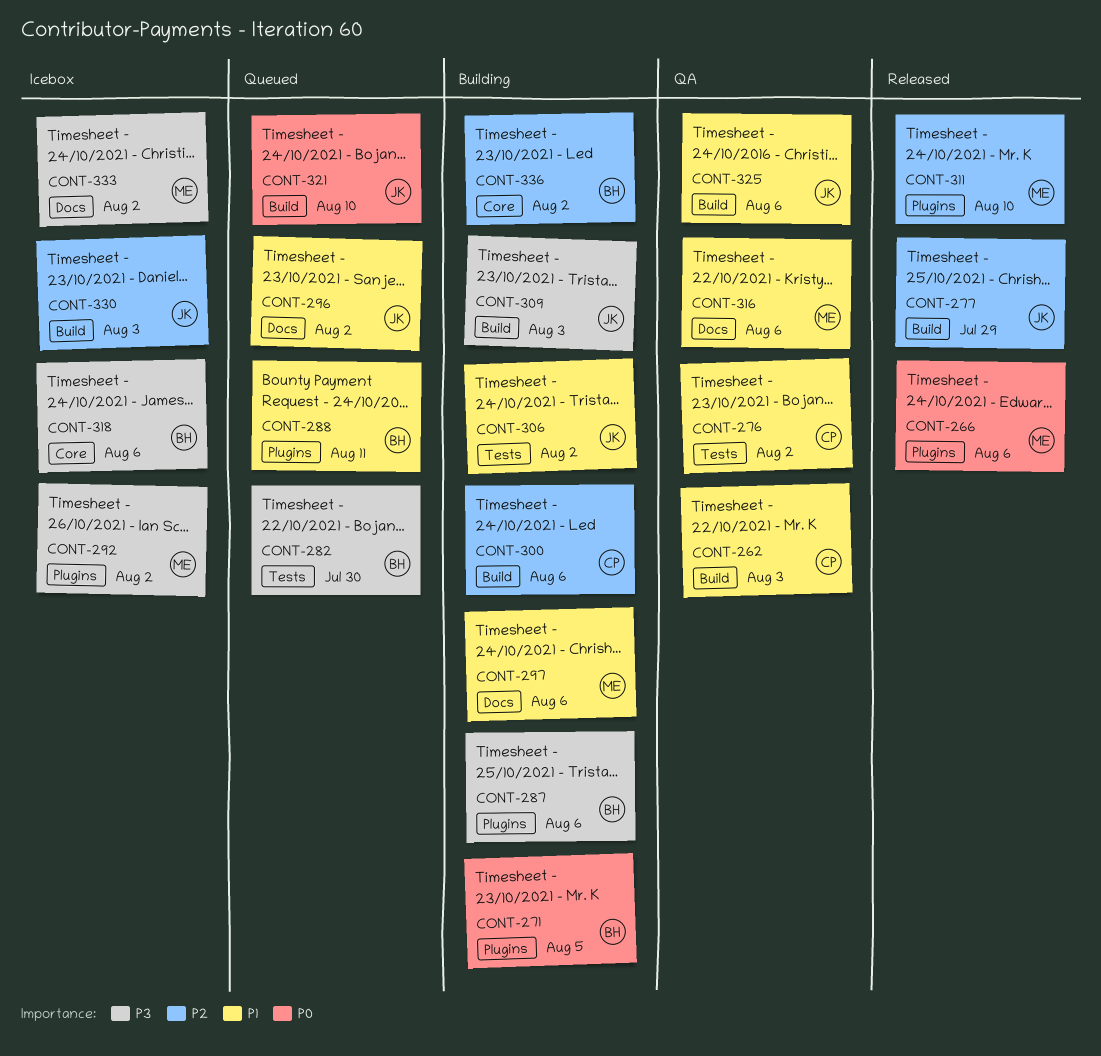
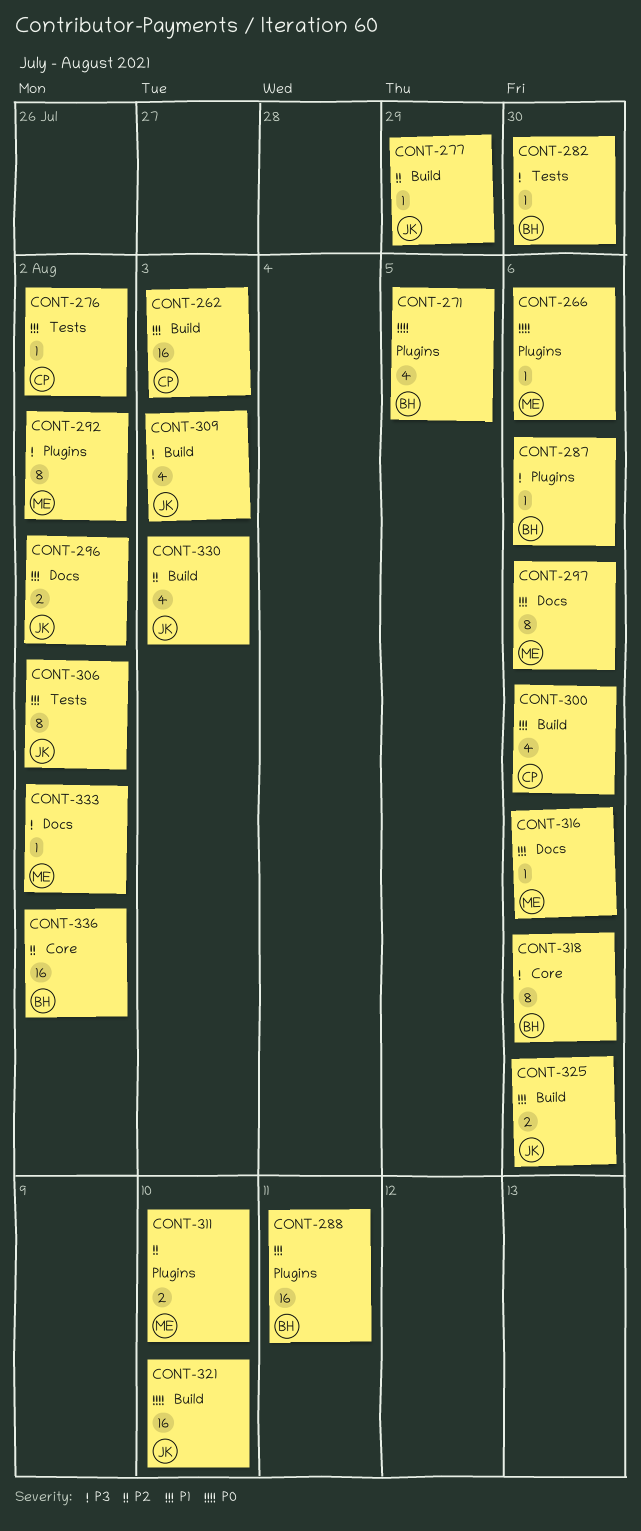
CONT-300, priority: P2 -> P1

